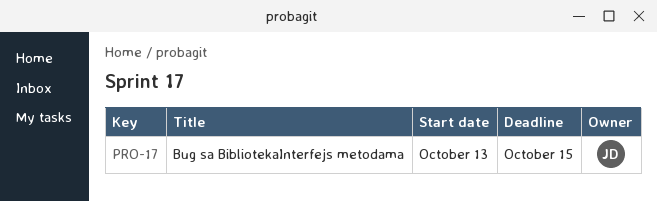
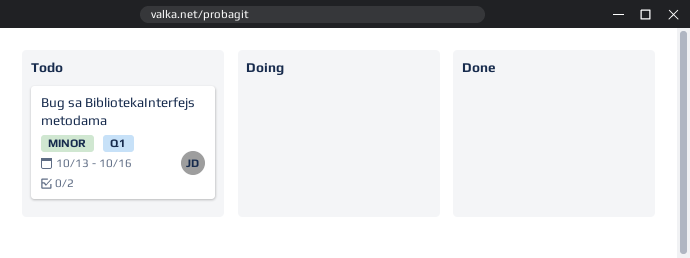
Bug sa BibliotekaInterfejs metodama, due: Oct 15 -> Oct 16

